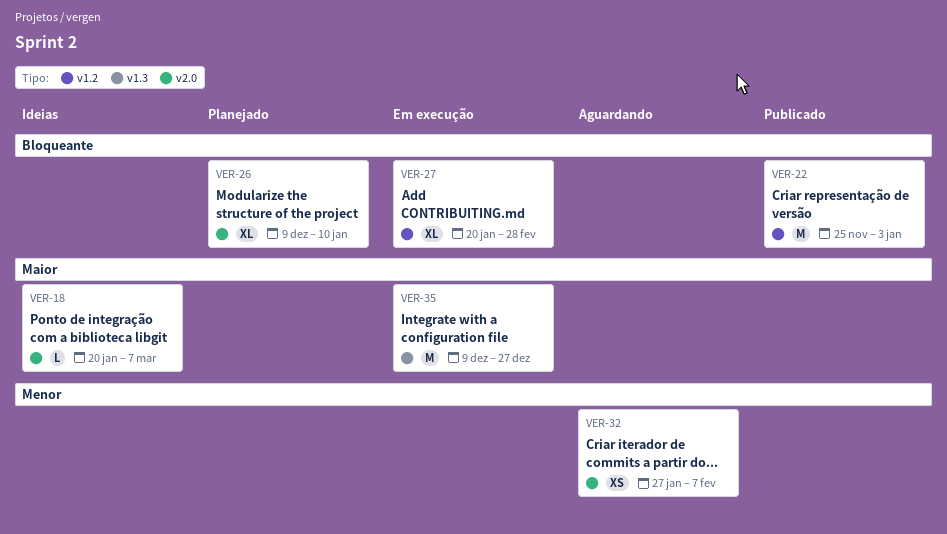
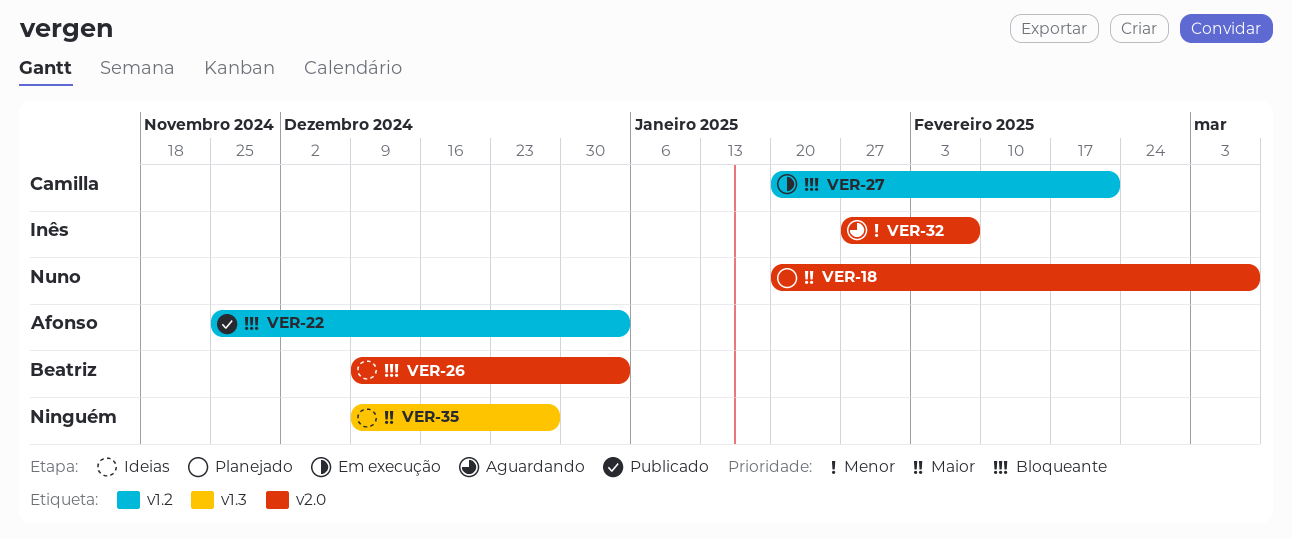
VER-18, status: Ideias -> Planejado
VER-26, status: Planejado -> Ideias
VER-26, due: Jan 10 -> Jan 3
VER-27, due: Feb 28 -> Feb 21
VER-35, status: Em execução -> Ideias

